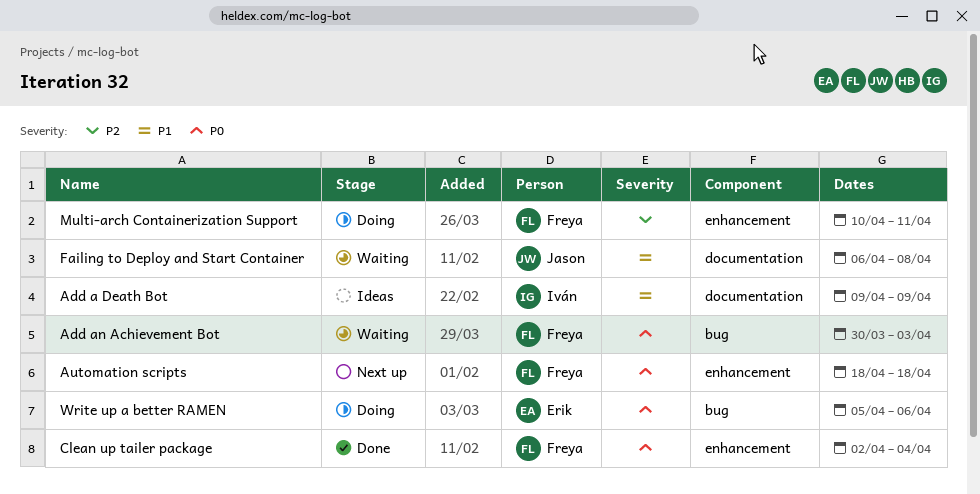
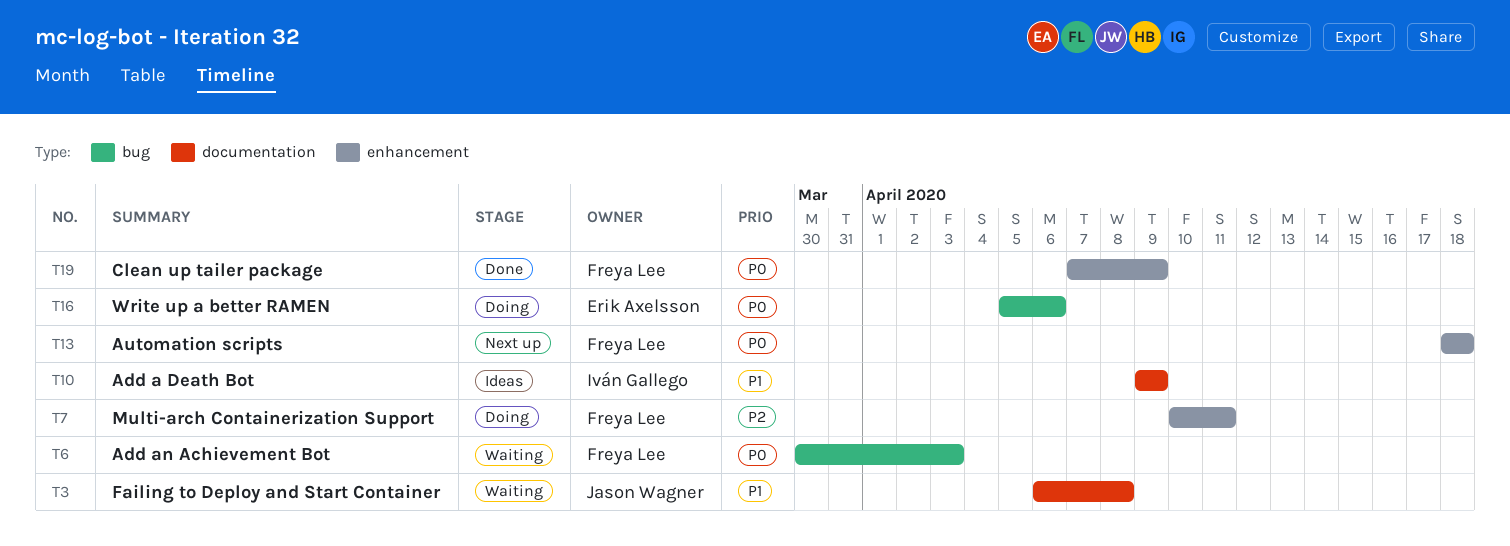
Clean up tailer package, start: Apr 2 -> Apr 7
Clean up tailer package, due: Apr 4 -> Apr 9

